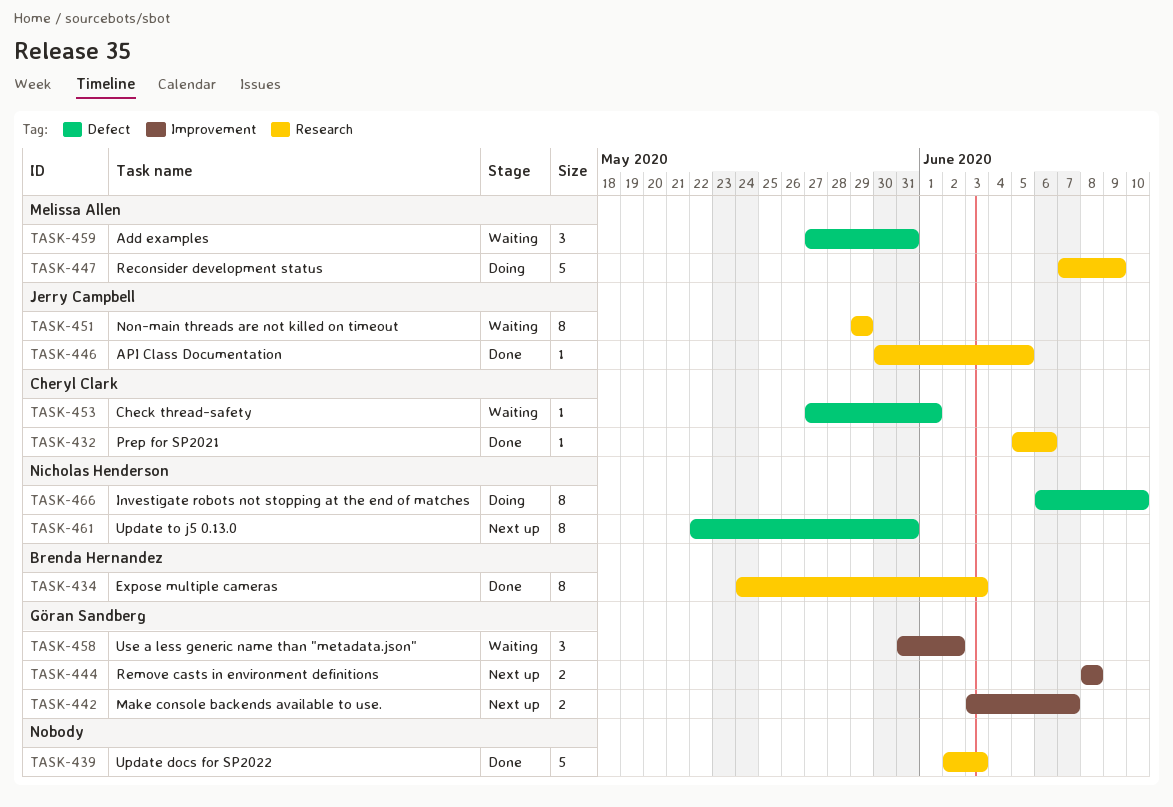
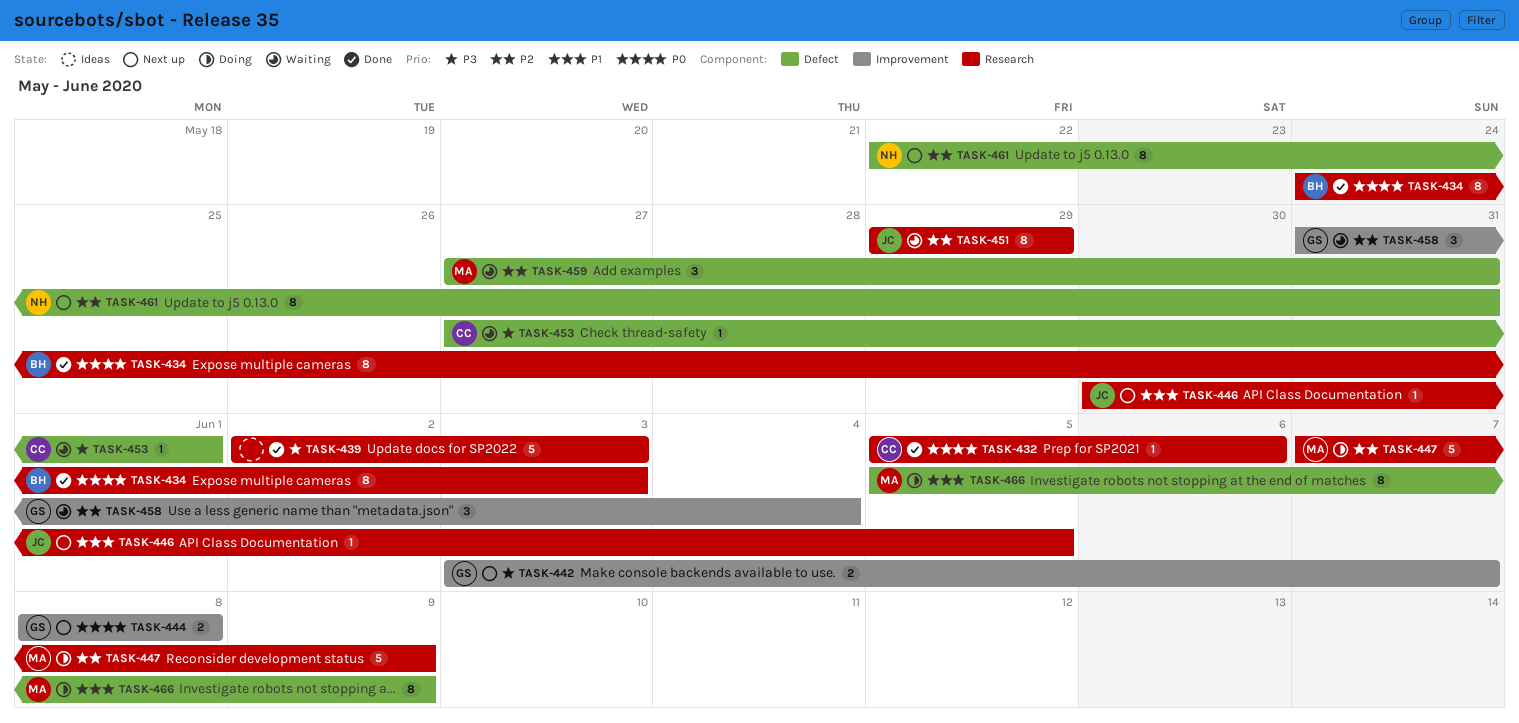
TASK-446, status: Done -> Next up
TASK-458, due: Jun 2 -> Jun 4
TASK-466, owner: Nicholas Henderson -> Melissa Allen
TASK-466, start: Jun 6 -> Jun 5
TASK-466, due: Jun 10 -> Jun 9

